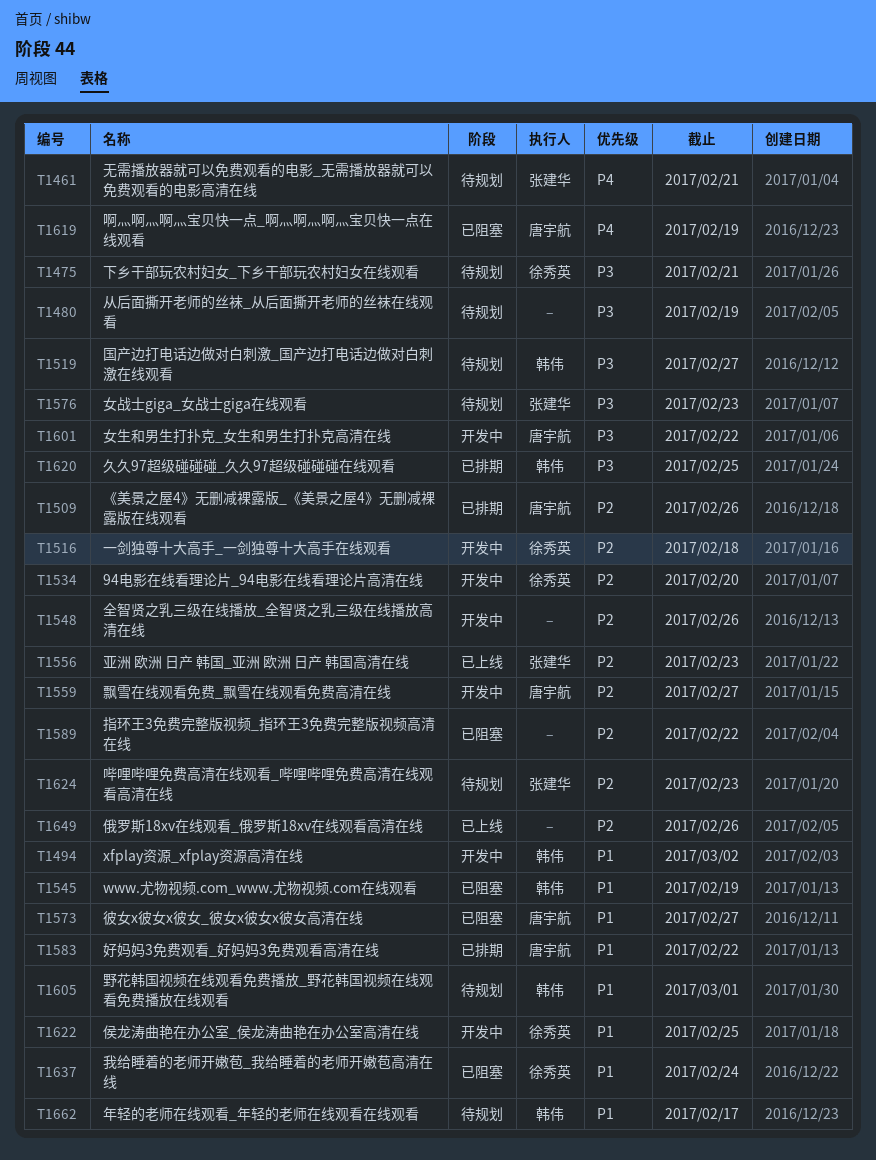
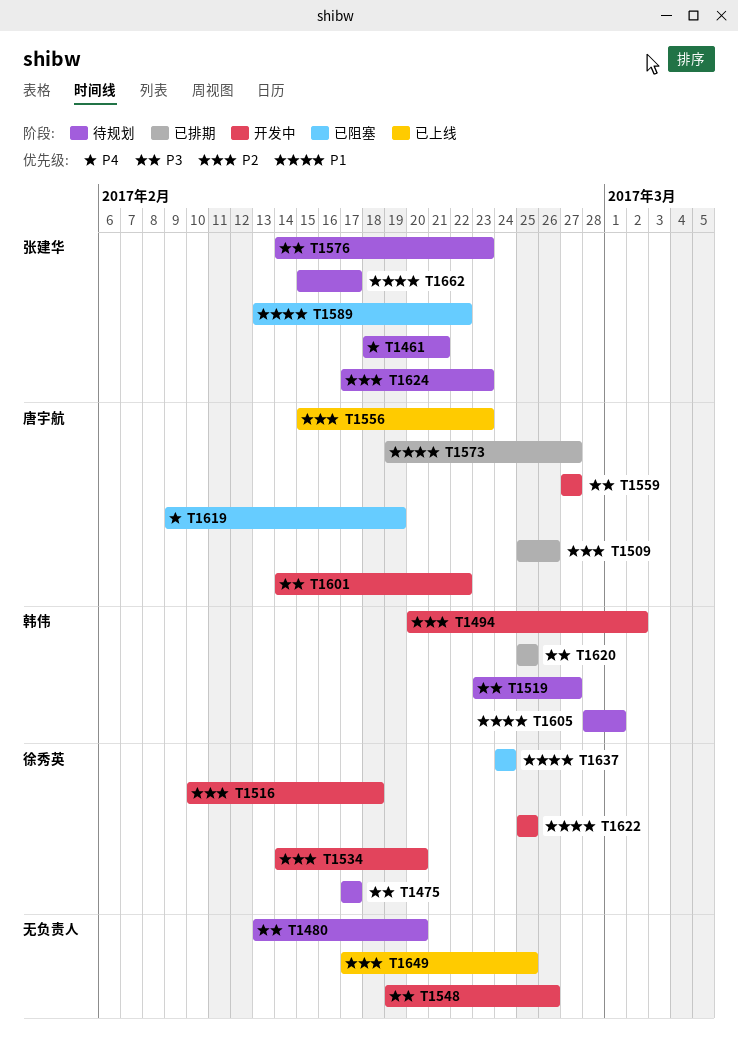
T1475, due: Feb 21 -> Feb 17
T1480, due: Feb 19 -> Feb 20
T1494, priority: P1 -> P2
T1545: present -> none
T1548, priority: P2 -> P3
T1556, owner: 张建华 -> 唐宇航
T1559, priority: P2 -> P3
T1573, status: 已阻塞 -> 已排期
T1583: present -> none
T1589, owner: none -> 张建华
T1589, priority: P2 -> P1
T1649, due: Feb 26 -> Feb 25
T1662, owner: 韩伟 -> 张建华

